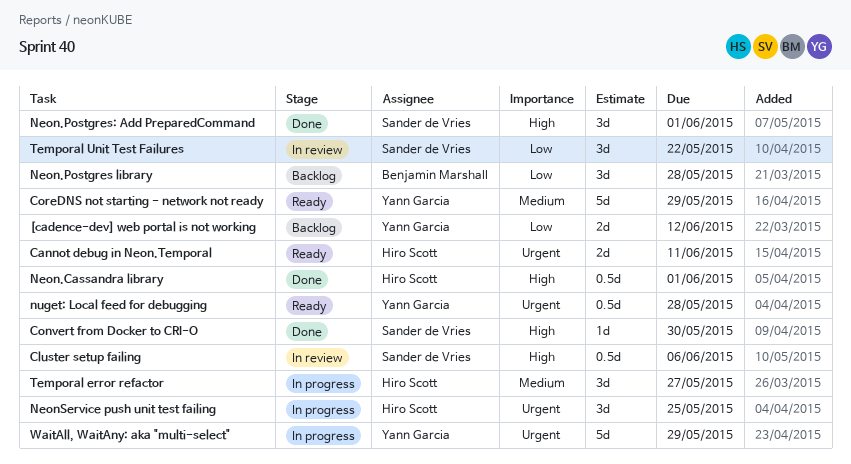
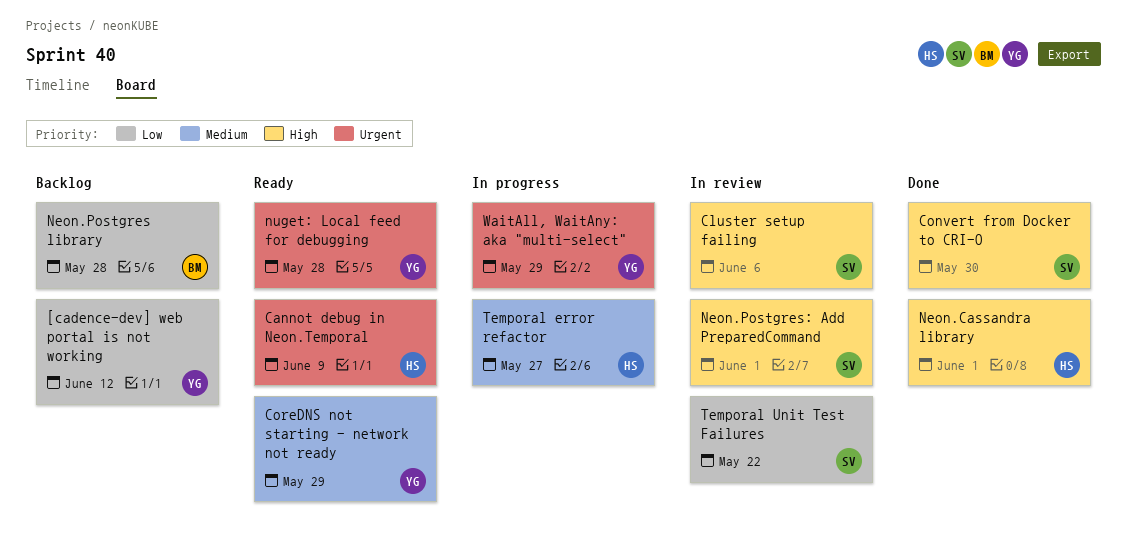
Cannot debug in Neon.Temporal, due: Jun 11 -> Jun 9
Neon.Postgres: Add PreparedCommand, status: Done -> In review
NeonService push unit test failing: present -> none

